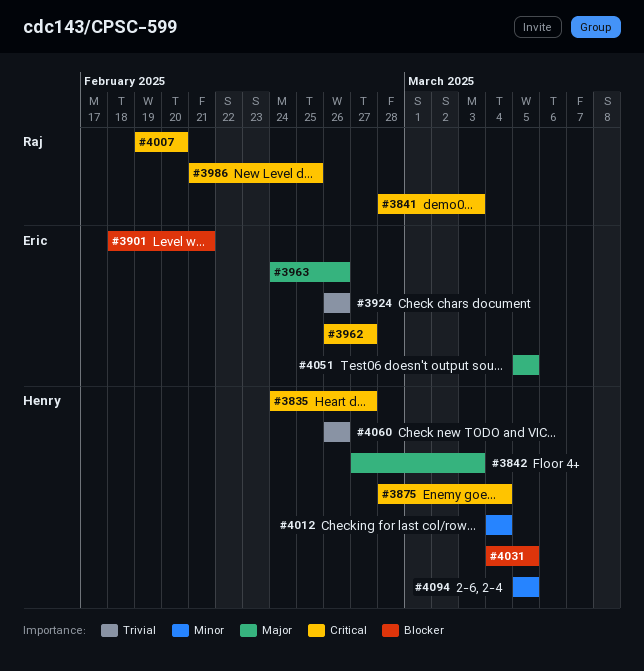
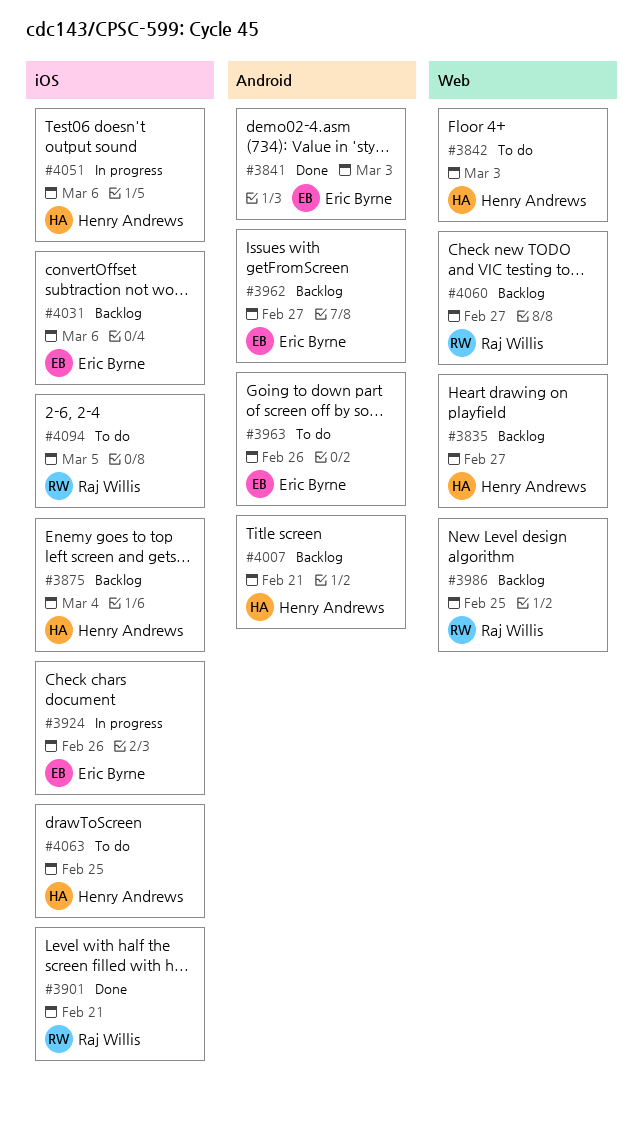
#3841, owner: Raj Willis -> Eric Byrne
#3901, owner: Eric Byrne -> Raj Willis
#4007, owner: Raj Willis -> Henry Andrews
#4007, due: Feb 20 -> Feb 21
#4012: present -> none
#4031, owner: Henry Andrews -> Eric Byrne
#4031, due: Mar 5 -> Mar 6
#4051, owner: Eric Byrne -> Henry Andrews
#4051, due: Mar 5 -> Mar 6
#4060, owner: Henry Andrews -> Raj Willis
#4060, due: Feb 26 -> Feb 27
#4063: none -> present
#4094, owner: Henry Andrews -> Raj Willis

